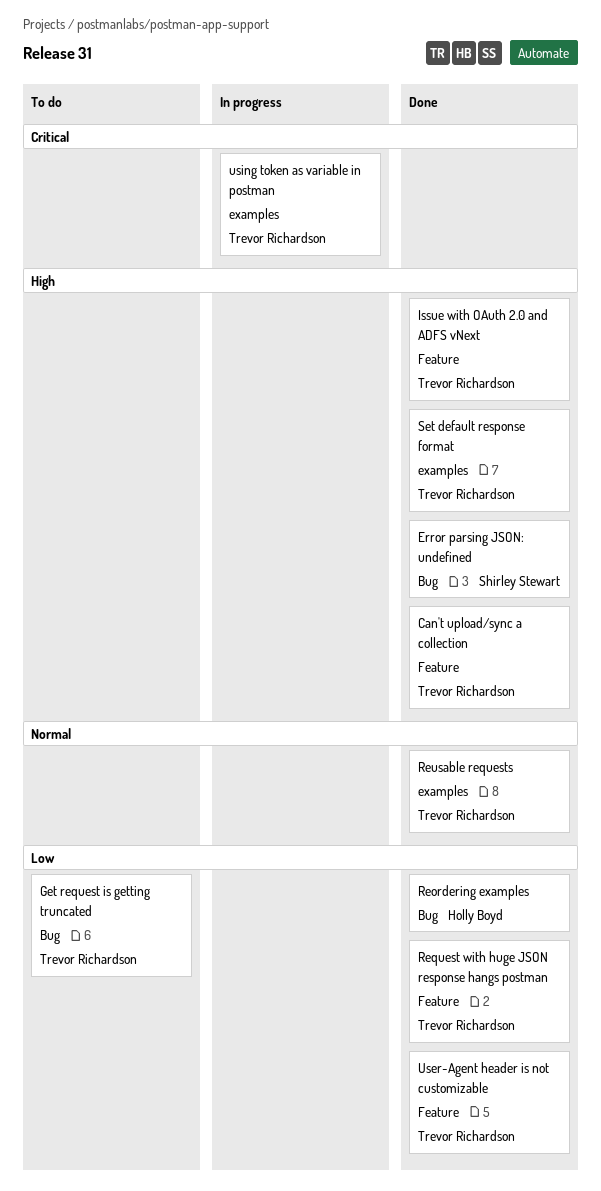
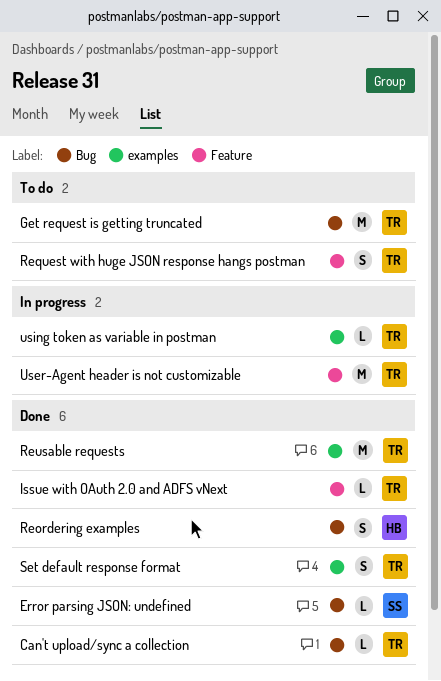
Can't upload/sync a collection, label: Feature -> Bug
Request with huge JSON response hangs postman, status: Done -> To do
User-Agent header is not customizable, status: Done -> In progress

